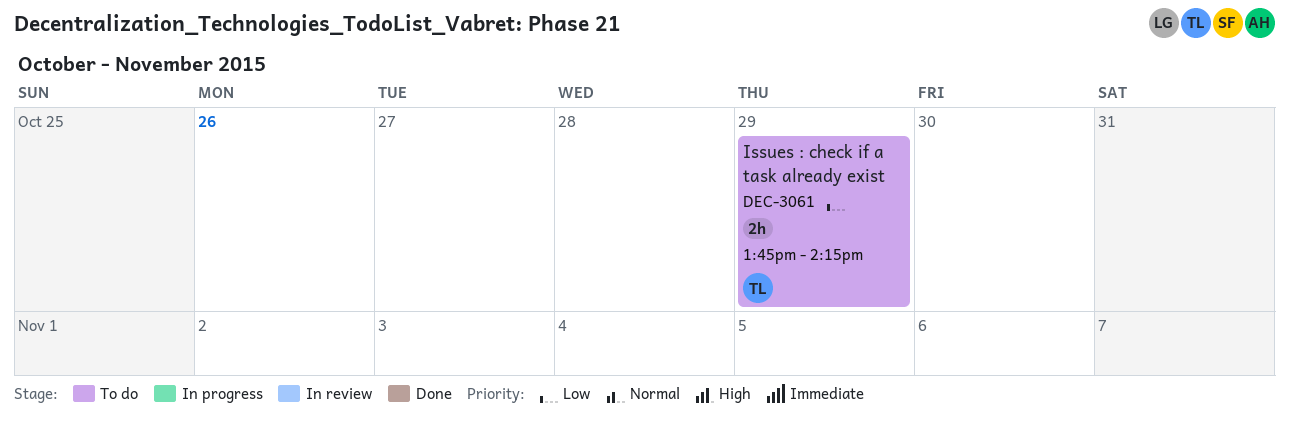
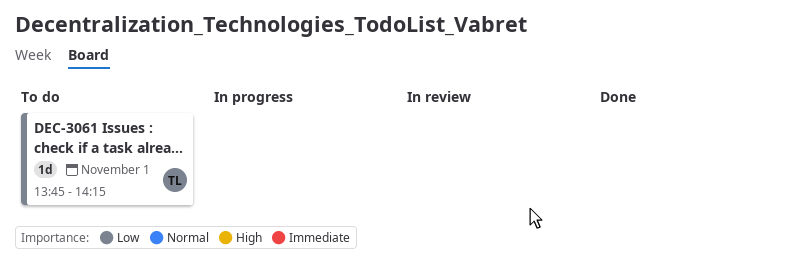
DEC-3061, estimate: 2h -> 1d
DEC-3061, day: Oct 29 -> Nov 1

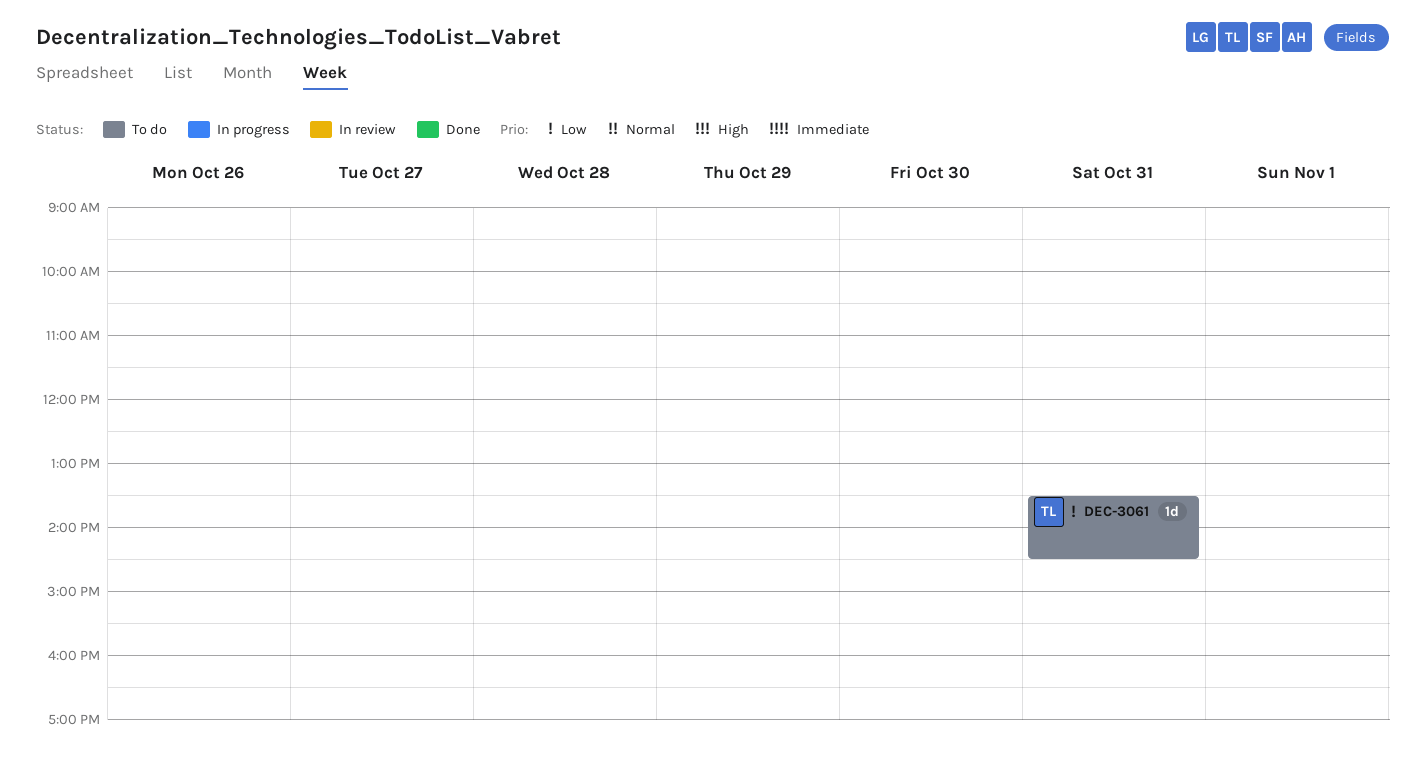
DEC-3061, day: Nov 1 -> Oct 31
DEC-3061, begins: 13:45 -> 13:30
DEC-3061, ends: 14:15 -> 14:30

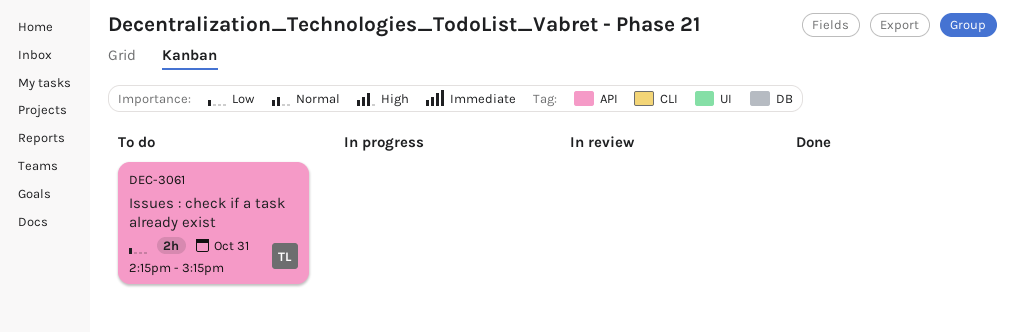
DEC-3061, estimate: 1d -> 2h
DEC-3061, begins: 13:30 -> 14:15
DEC-3061, ends: 14:30 -> 15:15

